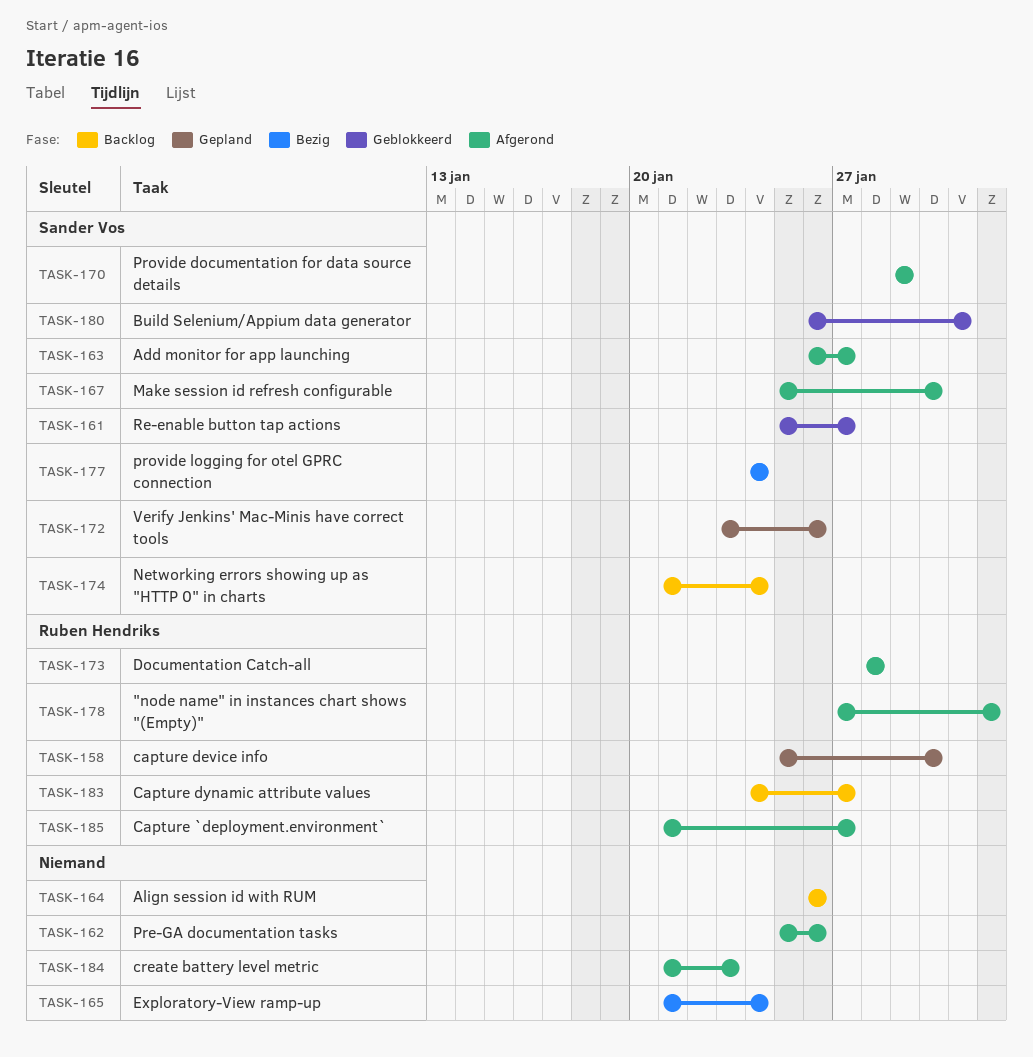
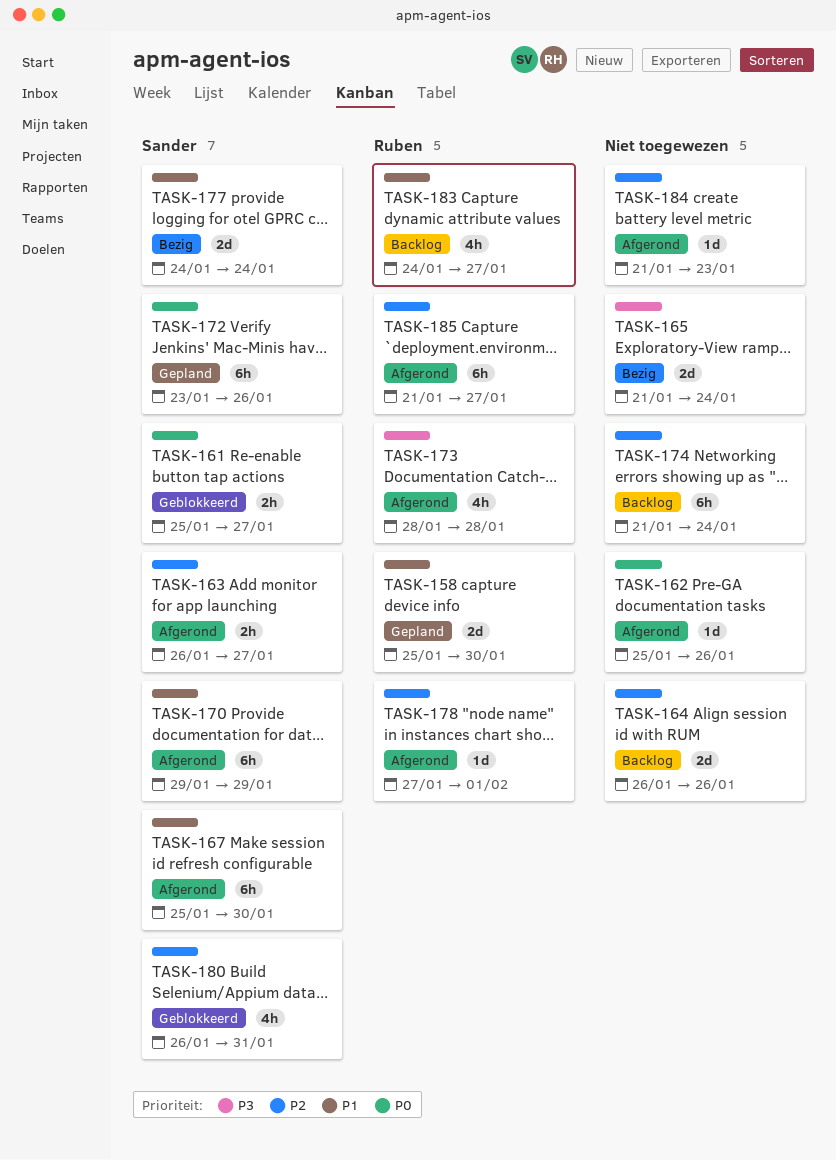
TASK-174, owner: Sander Vos -> none

